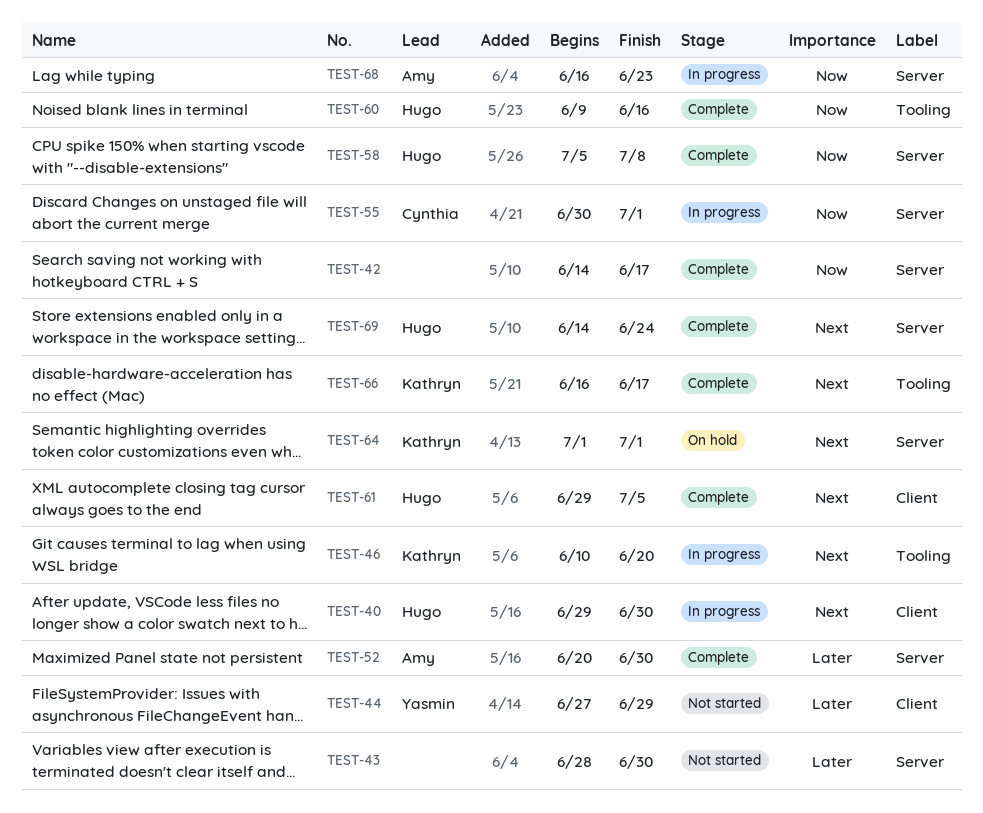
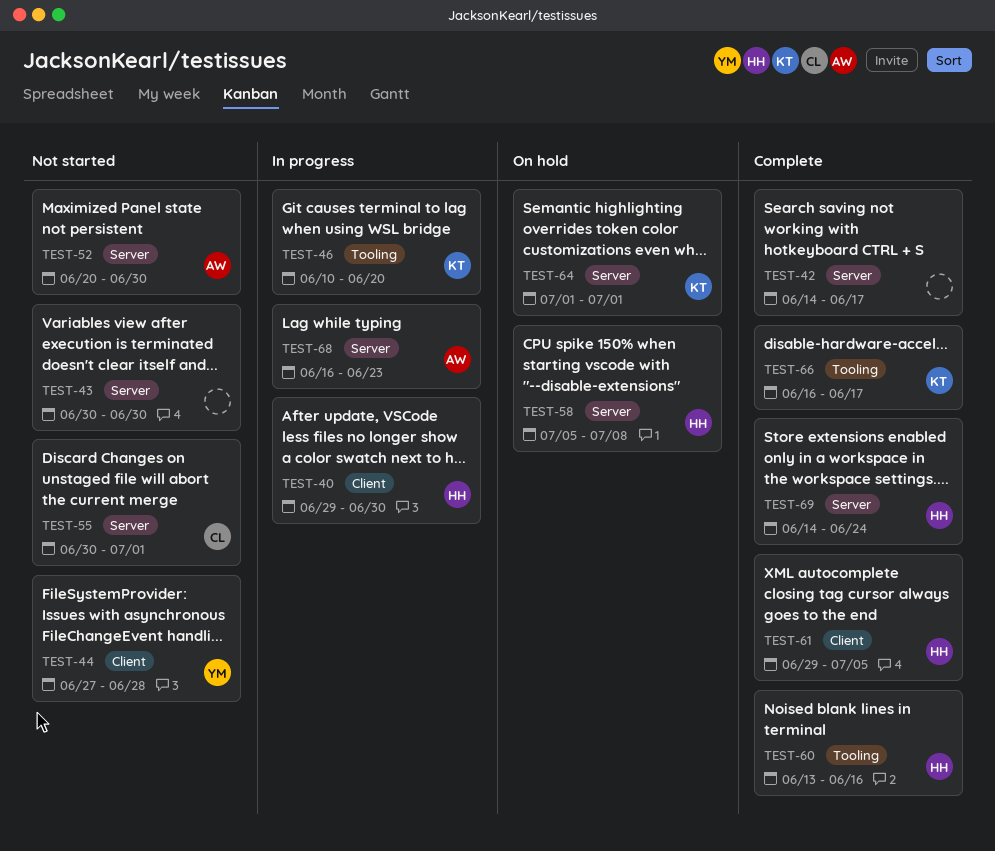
TEST-43, start: Jun 28 -> Jun 30
TEST-44, due: Jun 29 -> Jun 28
TEST-52, status: Complete -> Not started
TEST-55, status: In progress -> Not started
TEST-58, status: Complete -> On hold
TEST-60, start: Jun 9 -> Jun 13

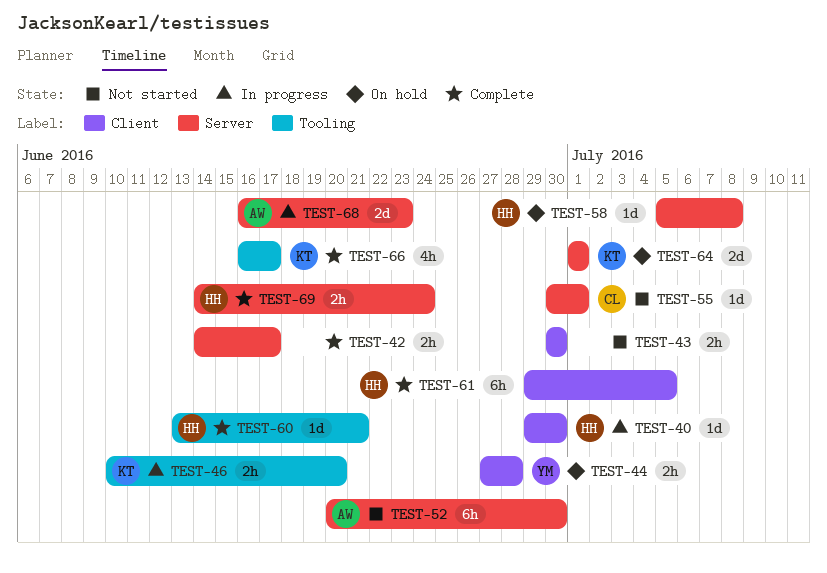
TEST-43, label: Server -> Client
TEST-44, status: Not started -> On hold
TEST-60, due: Jun 16 -> Jun 21

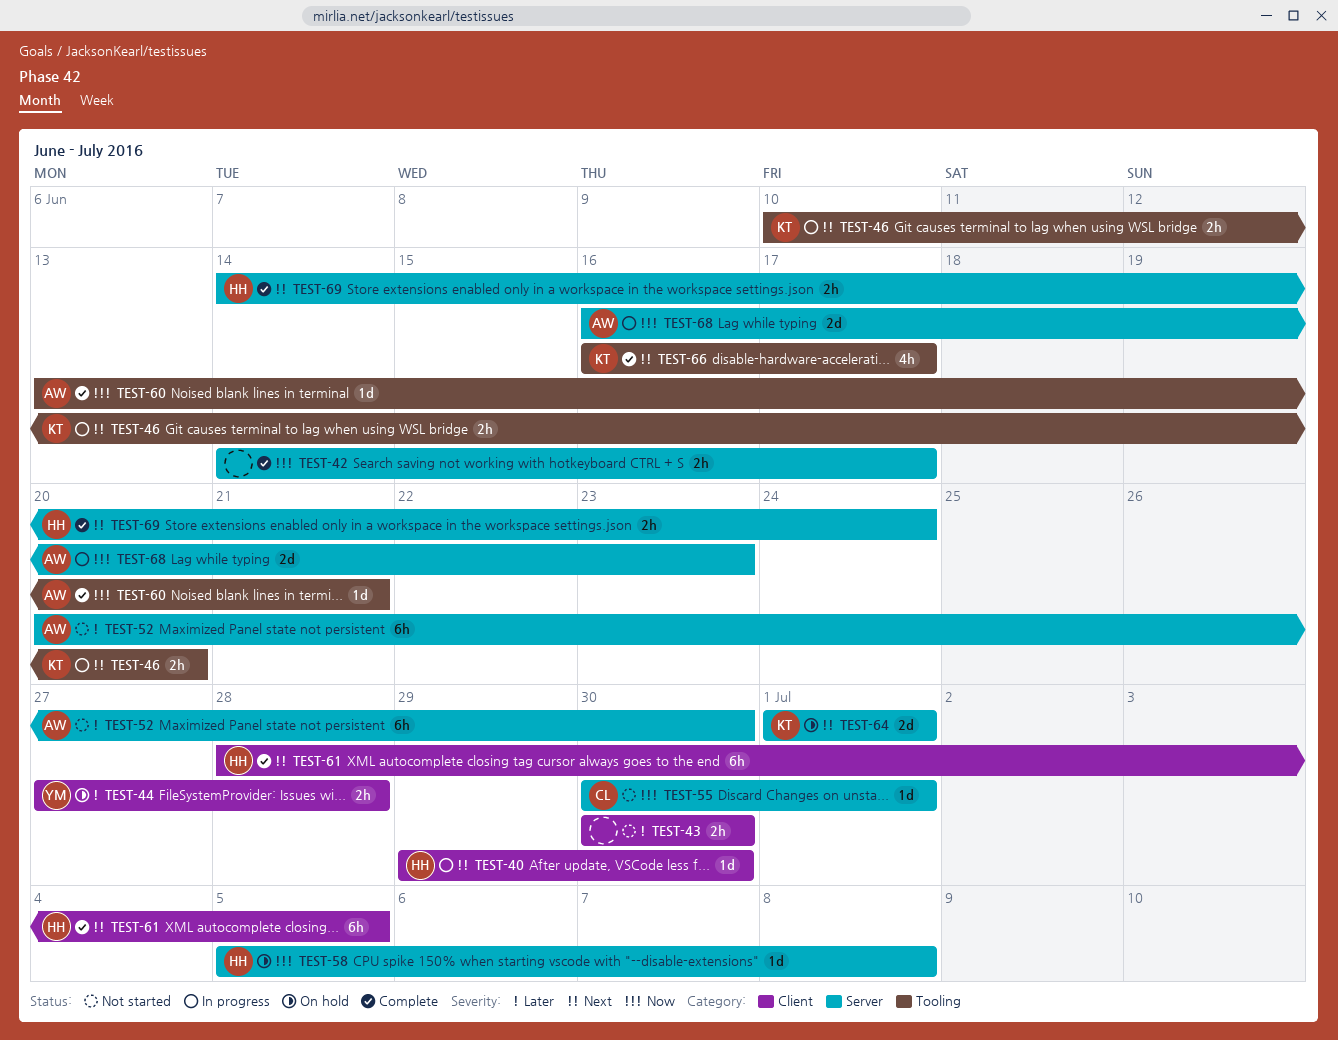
TEST-60, owner: HH -> AW
TEST-61, start: Jun 29 -> Jun 28

